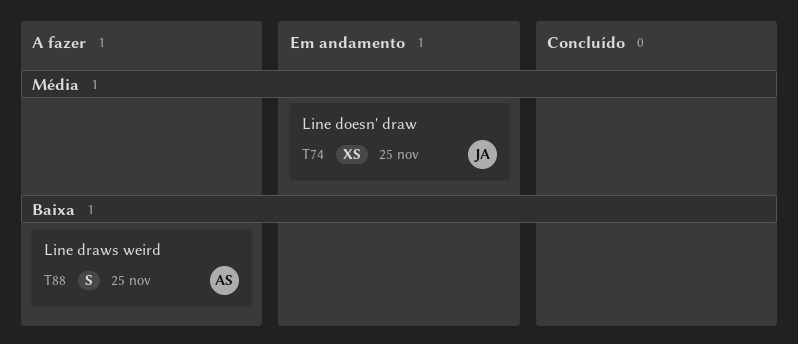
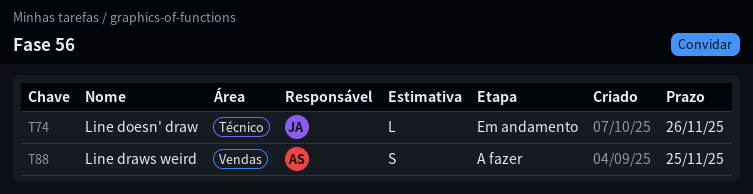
T74, estimate: XS -> L
T74, due: Nov 25 -> Nov 26

